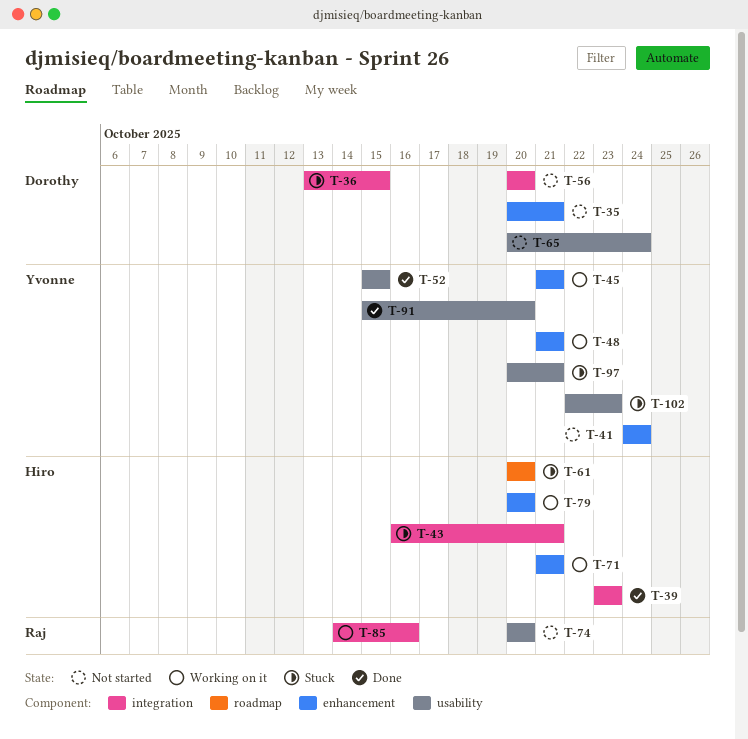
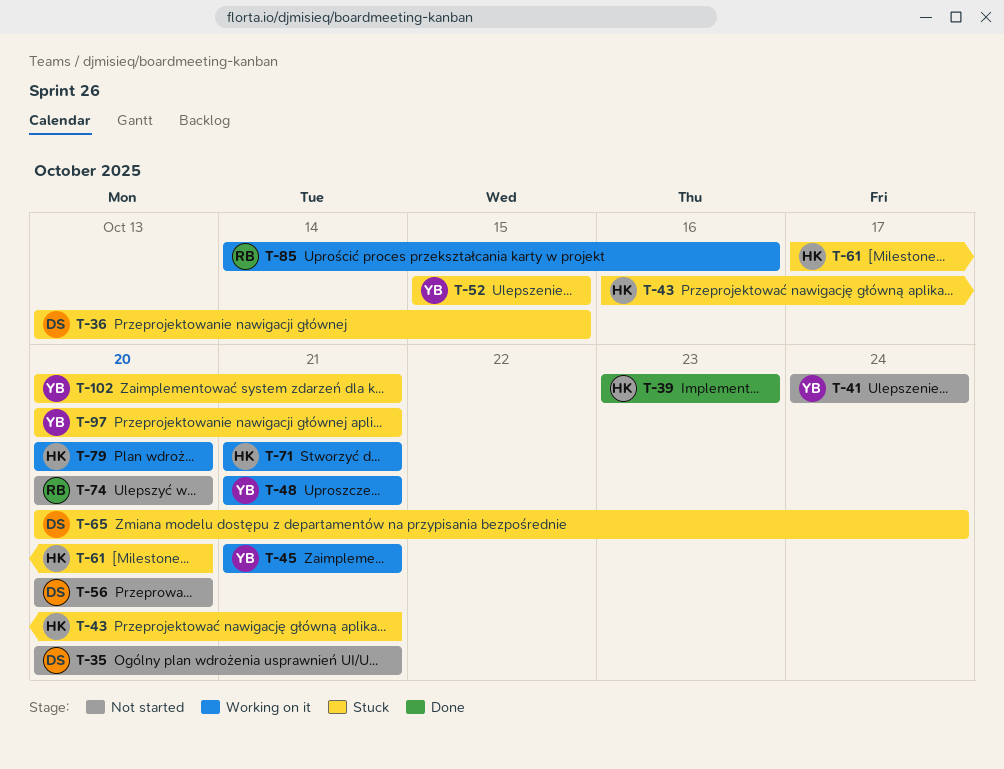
T-52, status: Done -> Stuck
T-61, start: Oct 20 -> Oct 17
T-65, status: Not started -> Stuck
T-91: present -> none
T-102, start: Oct 22 -> Oct 20
T-102, due: Oct 23 -> Oct 21

